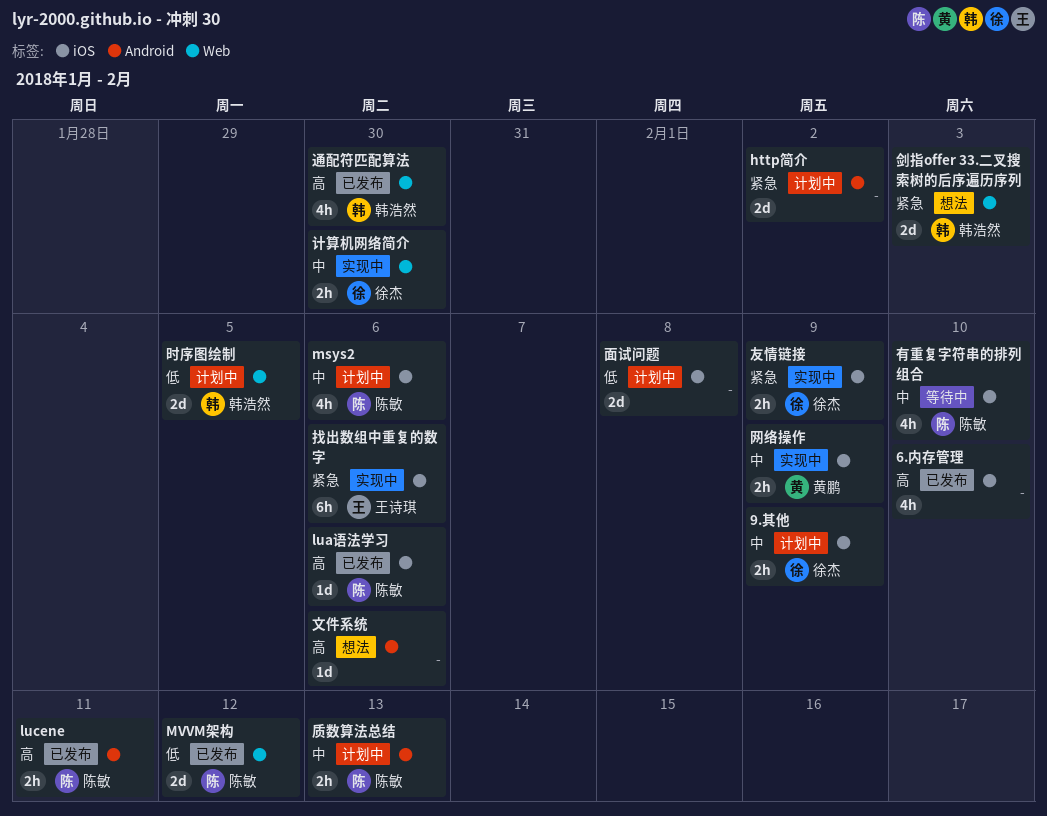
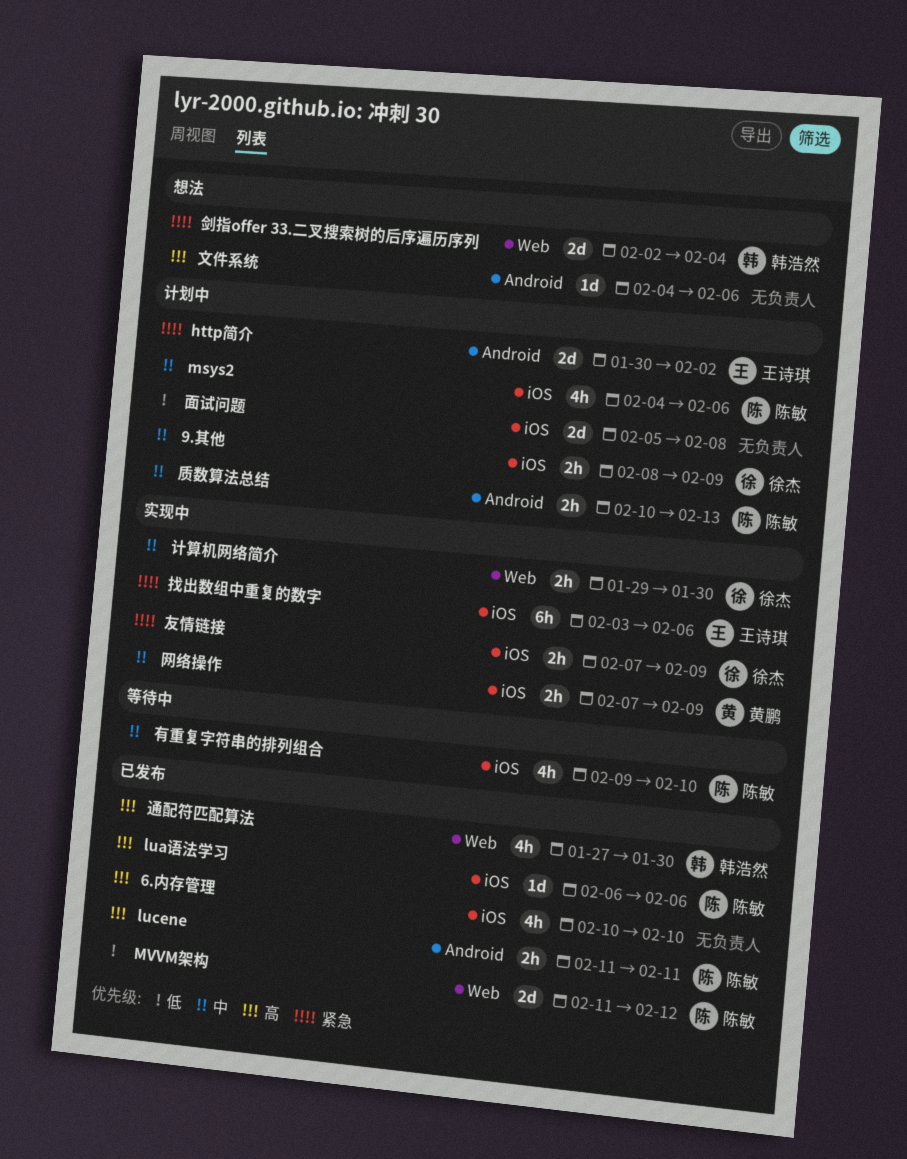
http简介, owner: none -> 王诗琪
剑指offer 33.二叉搜索树的后序遍历序列, due: Feb 3 -> Feb 4
时序图绘制: present -> none

